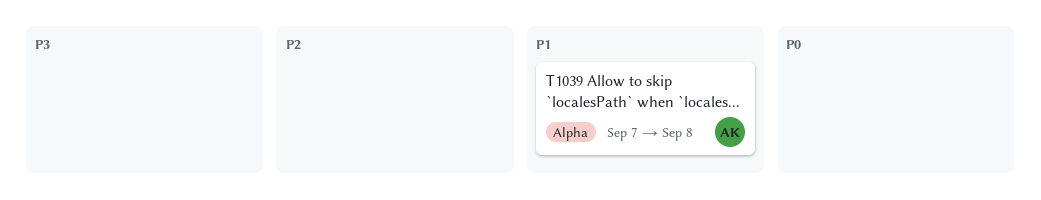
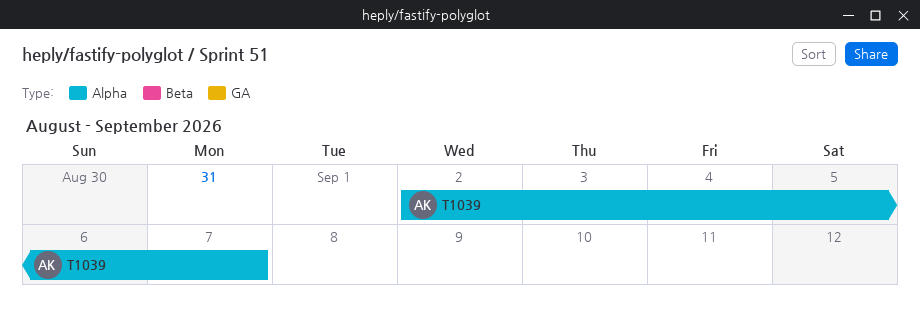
T1039, start: Sep 7 -> Sep 2
T1039, due: Sep 8 -> Sep 7

